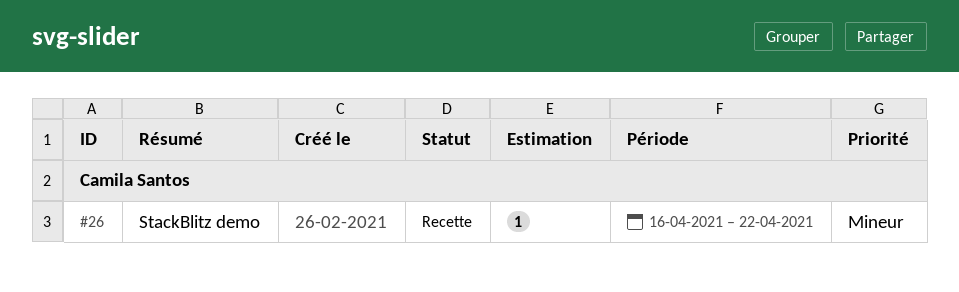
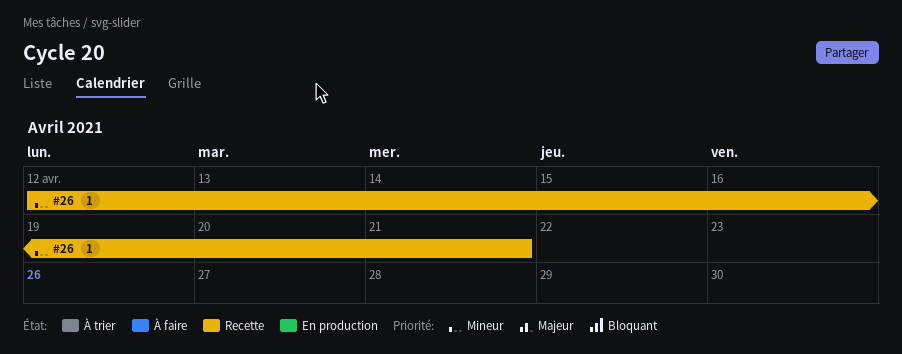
#26, start: Apr 16 -> Apr 12
#26, due: Apr 22 -> Apr 21

